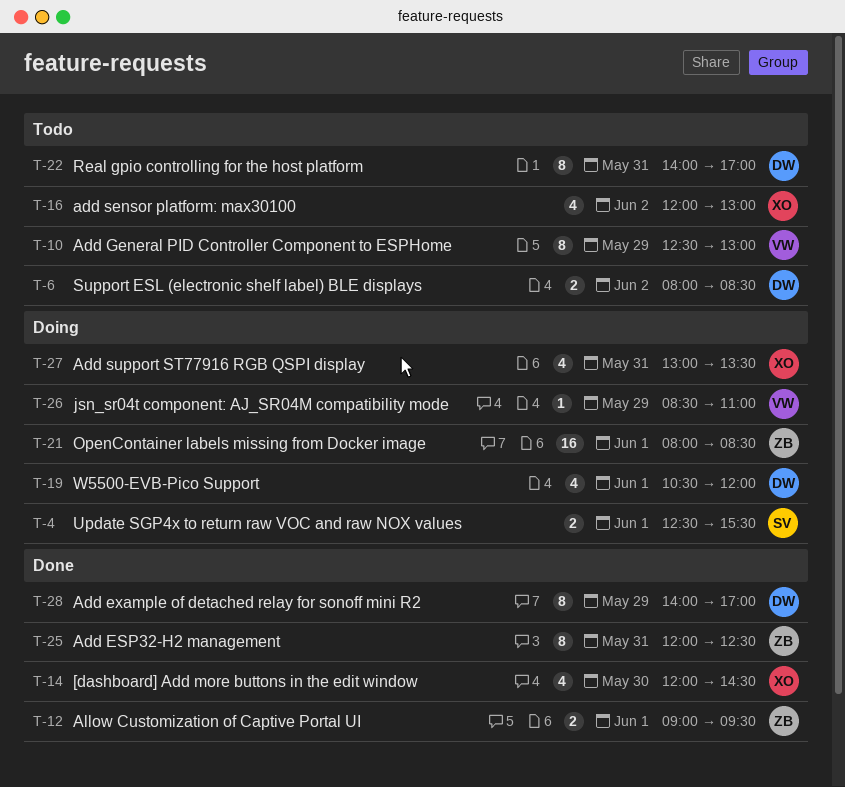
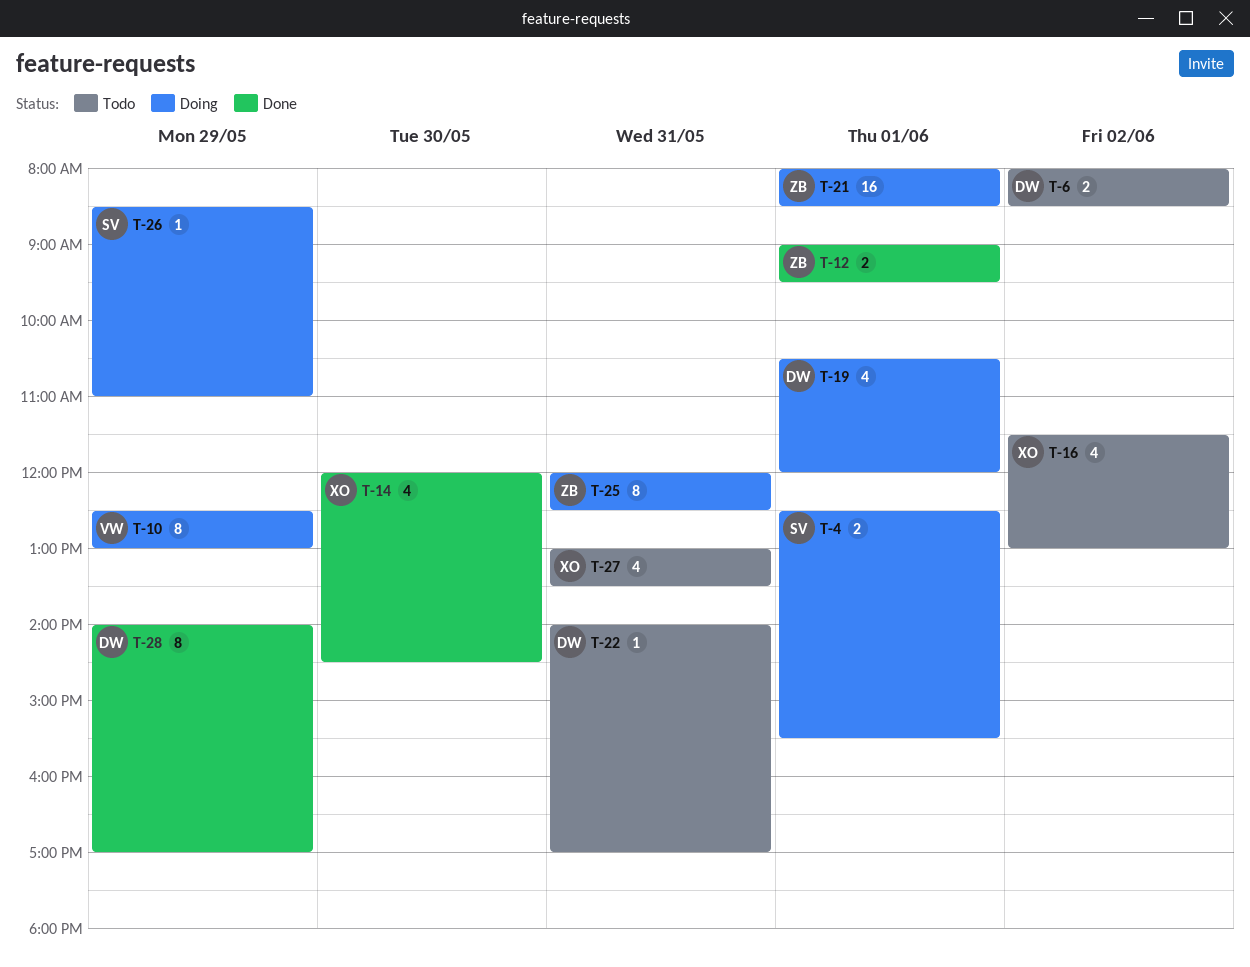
T-10, status: Todo -> Doing
T-16, begins: 12:00 -> 11:30
T-22, estimate: 8 -> 1
T-25, status: Done -> Doing
T-26, owner: VW -> SV
T-27, status: Doing -> Todo

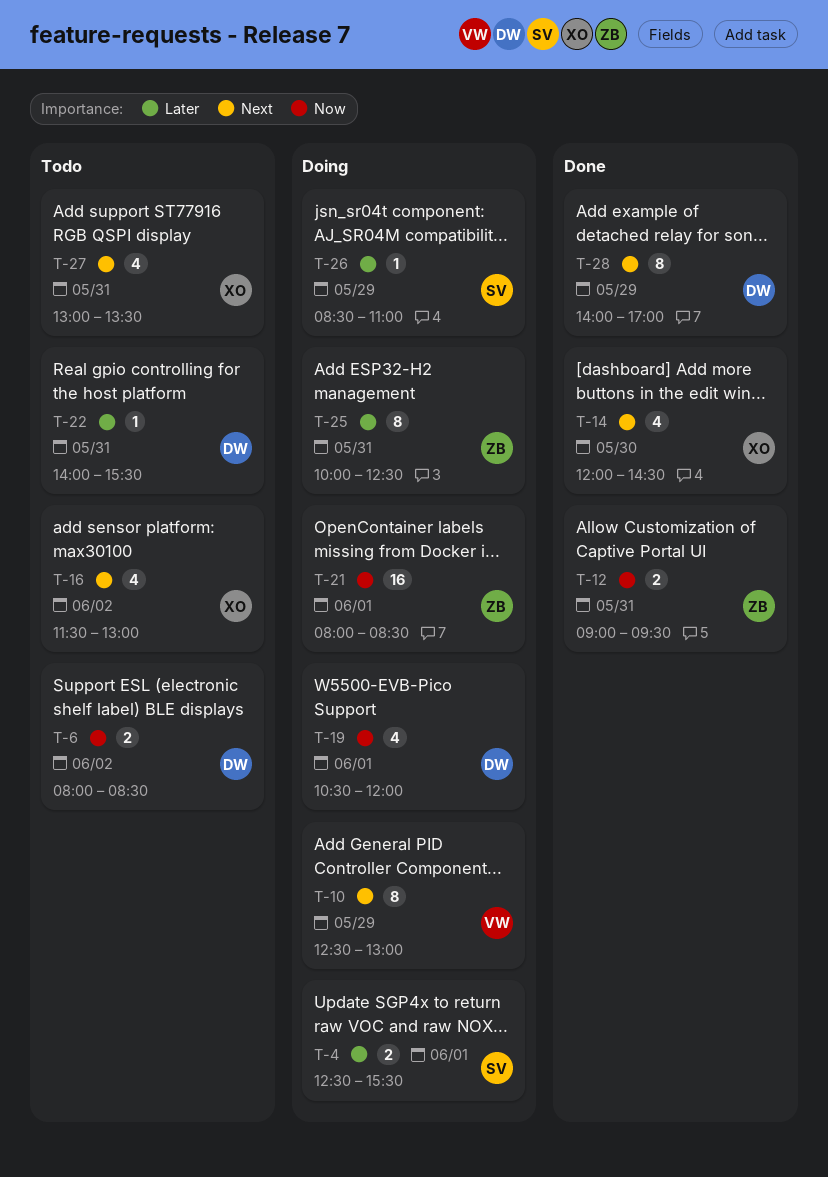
T-12, day: Jun 1 -> May 31
T-22, ends: 17:00 -> 15:30
T-25, begins: 12:00 -> 10:00

